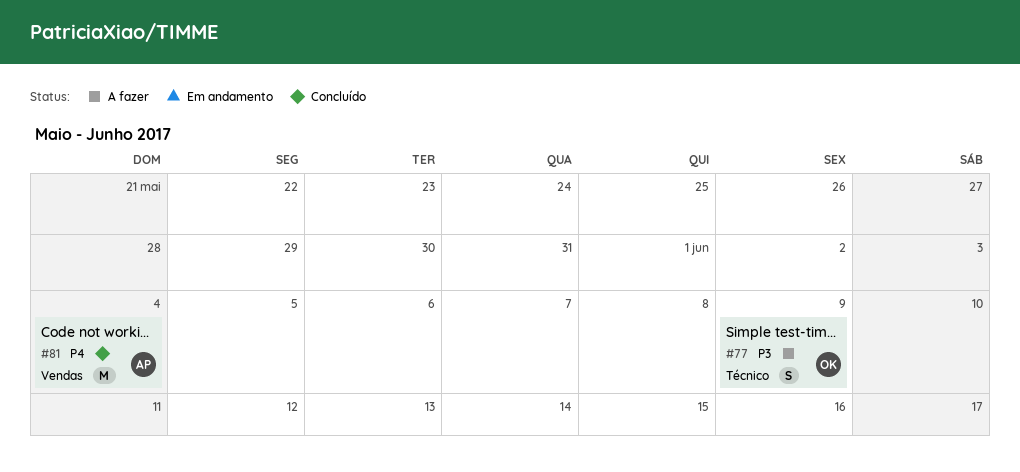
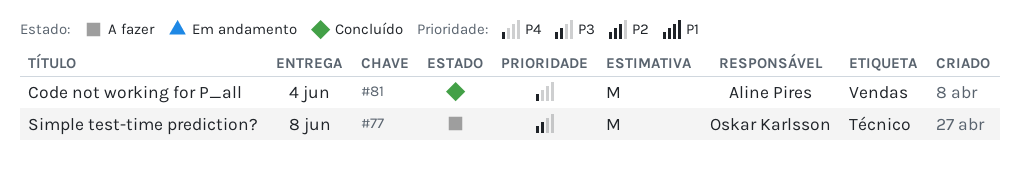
#77, estimate: S -> M
#77, due: Jun 9 -> Jun 8

